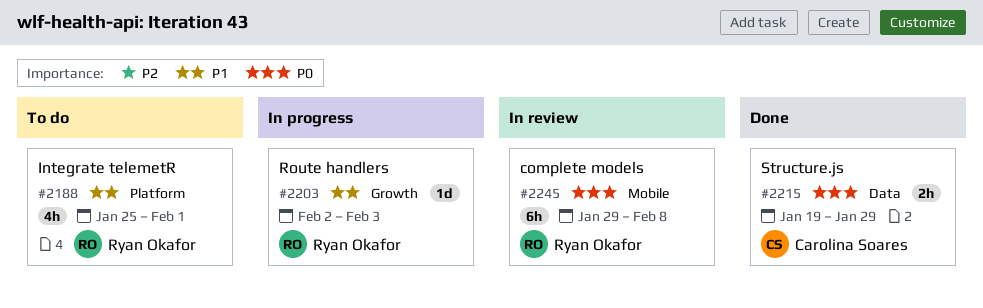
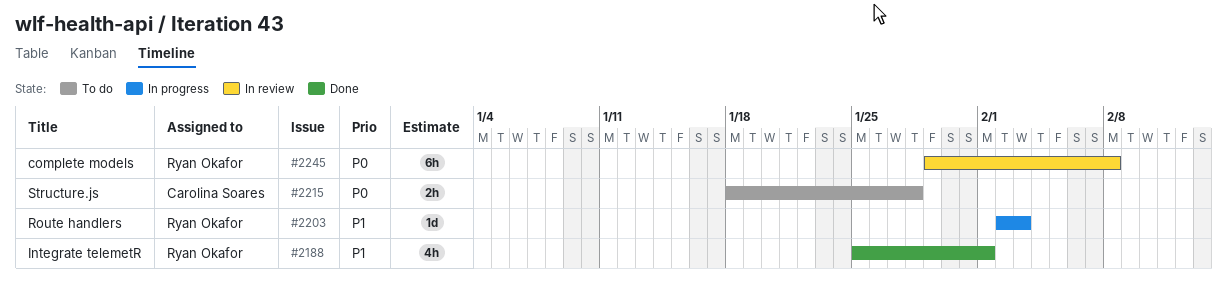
#2188, status: To do -> Done
#2215, status: Done -> To do
#2215, start: Jan 19 -> Jan 18
#2215, due: Jan 29 -> Jan 28

